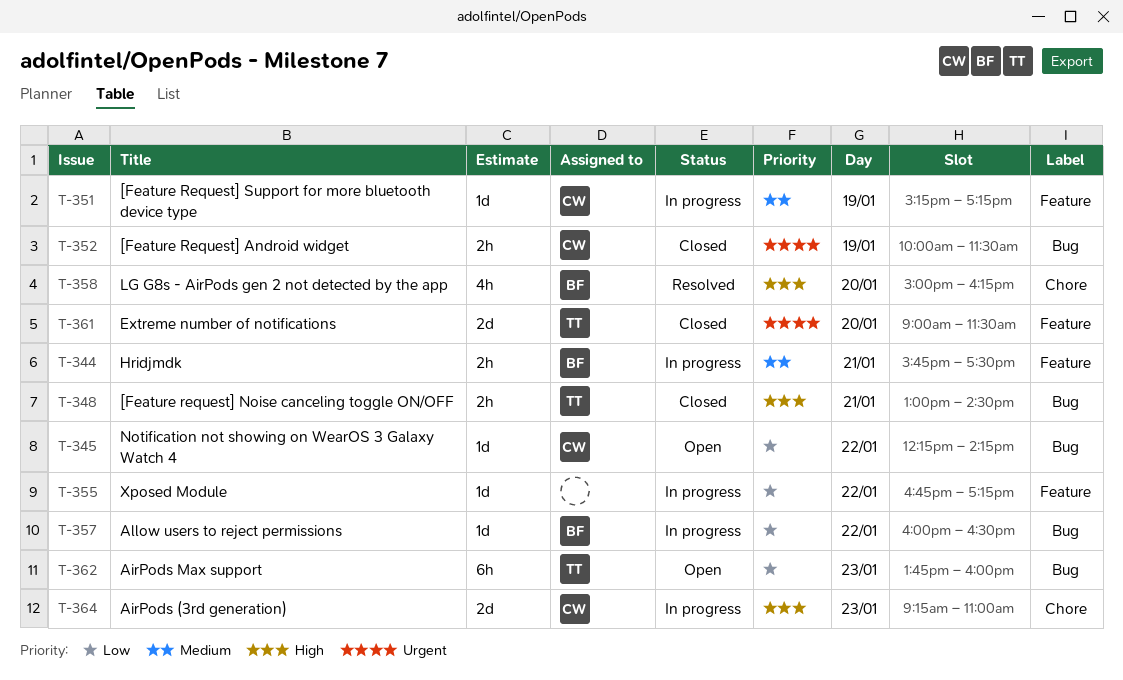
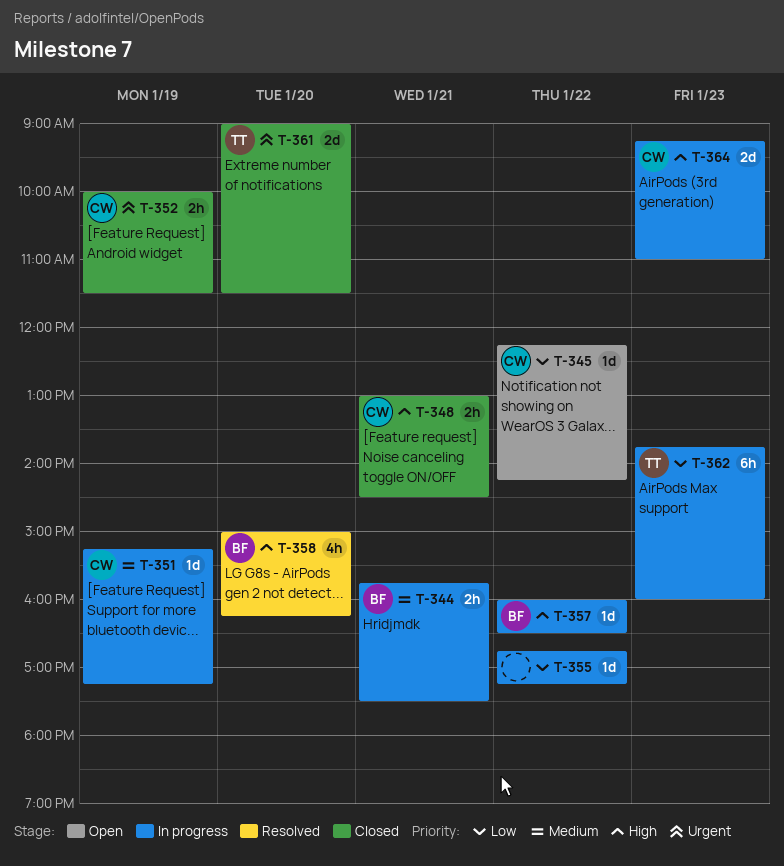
T-348, owner: TT -> CW
T-357, priority: Low -> High
T-362, status: Open -> In progress

